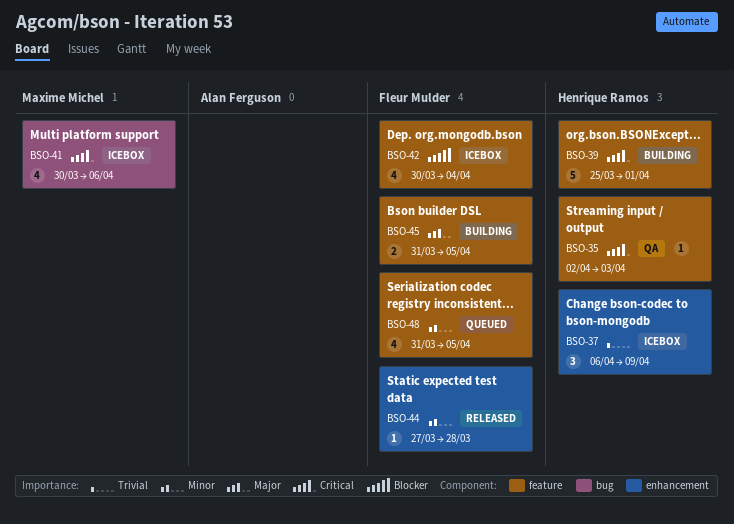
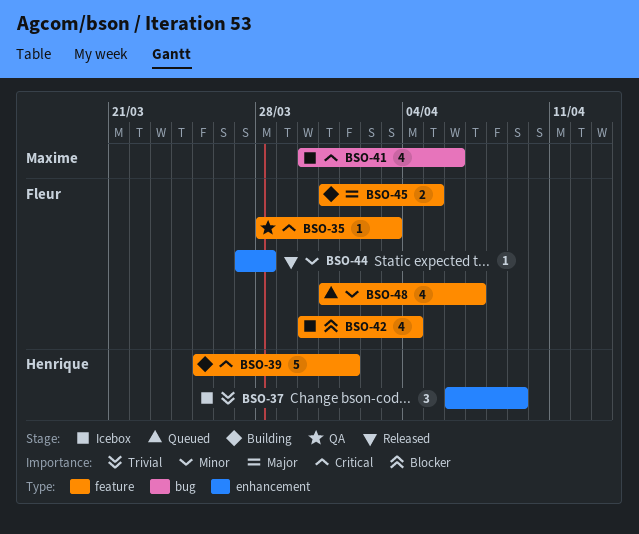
BSO-35, owner: Henrique Ramos -> Fleur Mulder
BSO-35, start: Apr 2 -> Mar 28
BSO-48, due: Apr 5 -> Apr 7

